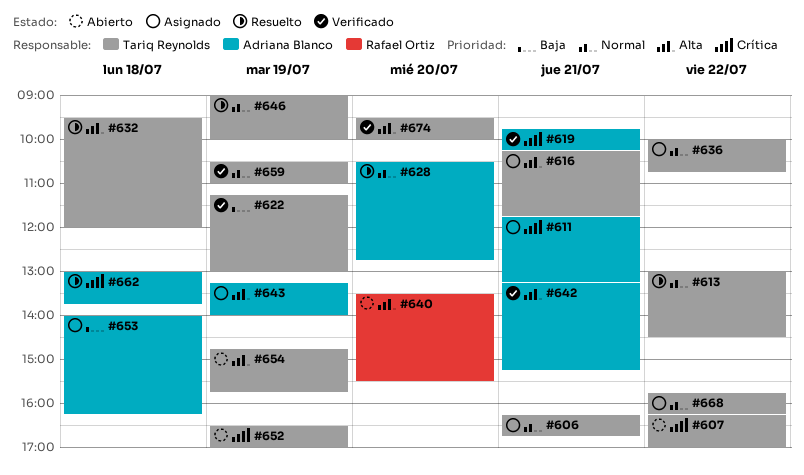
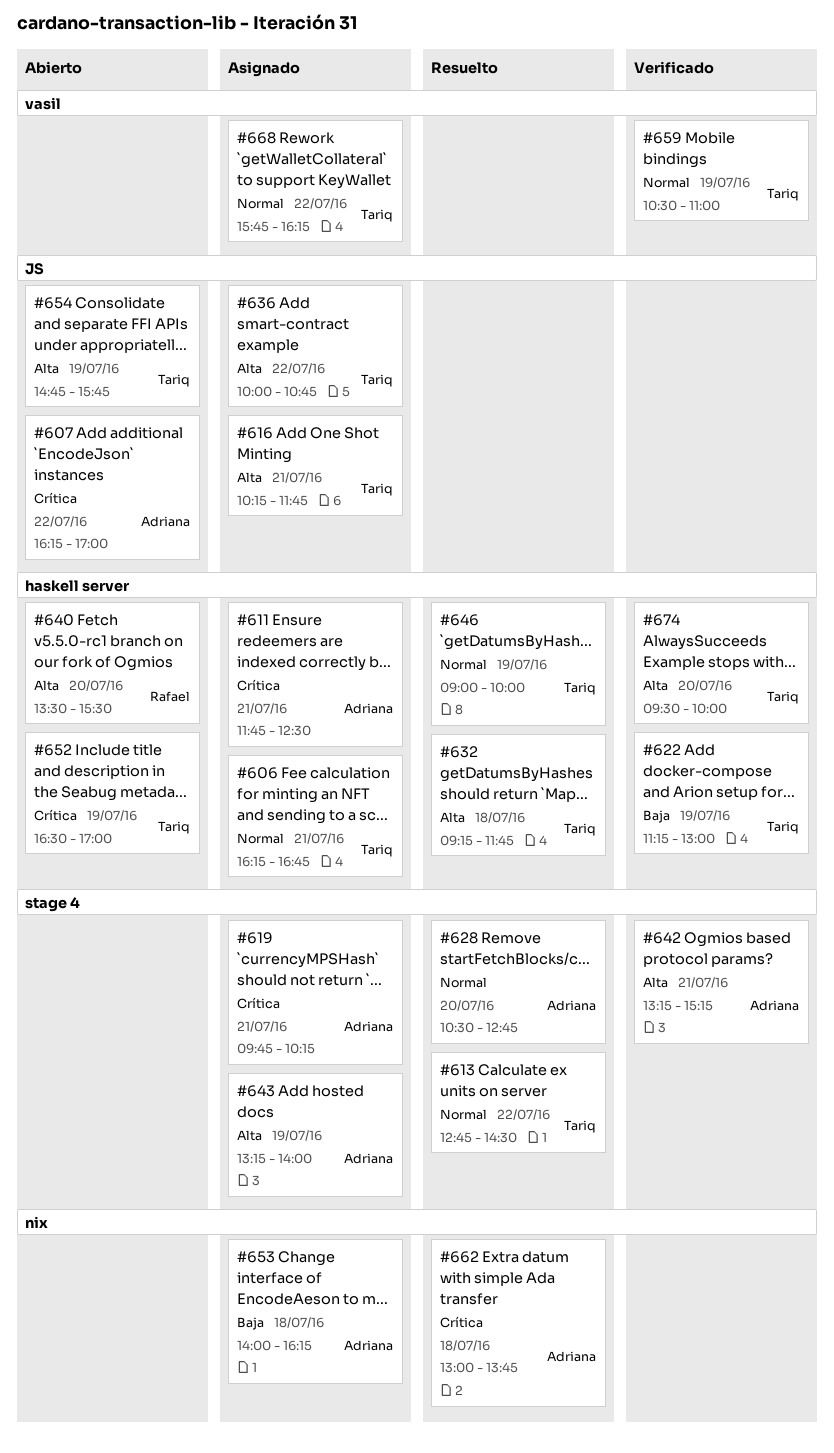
#607, owner: Tariq Reynolds -> Adriana Blanco
#611, ends: 13:15 -> 12:30
#613, begins: 13:00 -> 12:45
#619, status: Verificado -> Asignado
#632, begins: 09:30 -> 09:15
#632, ends: 12:00 -> 11:45
#636, priority: Normal -> Alta

